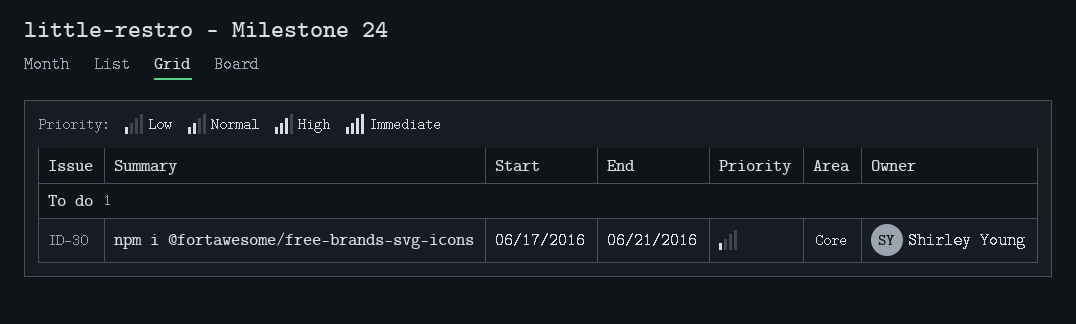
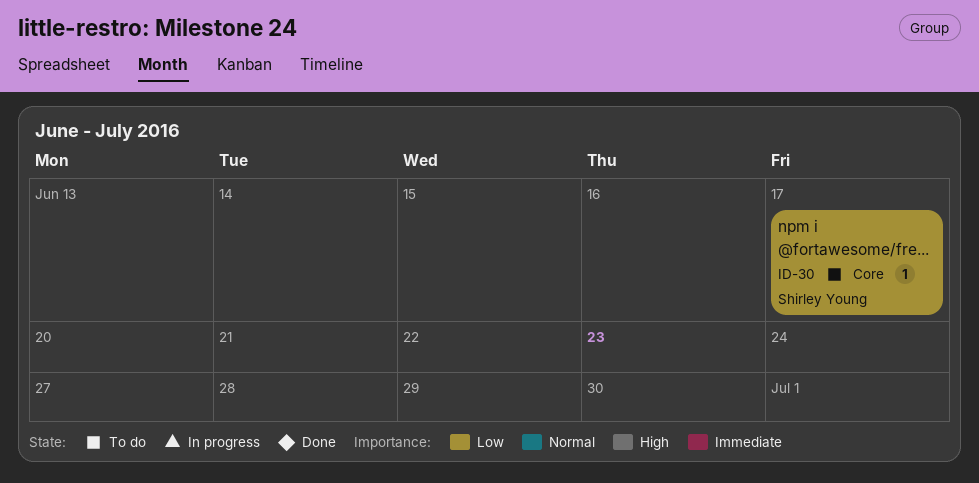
ID-30, due: Jun 21 -> Jun 17

